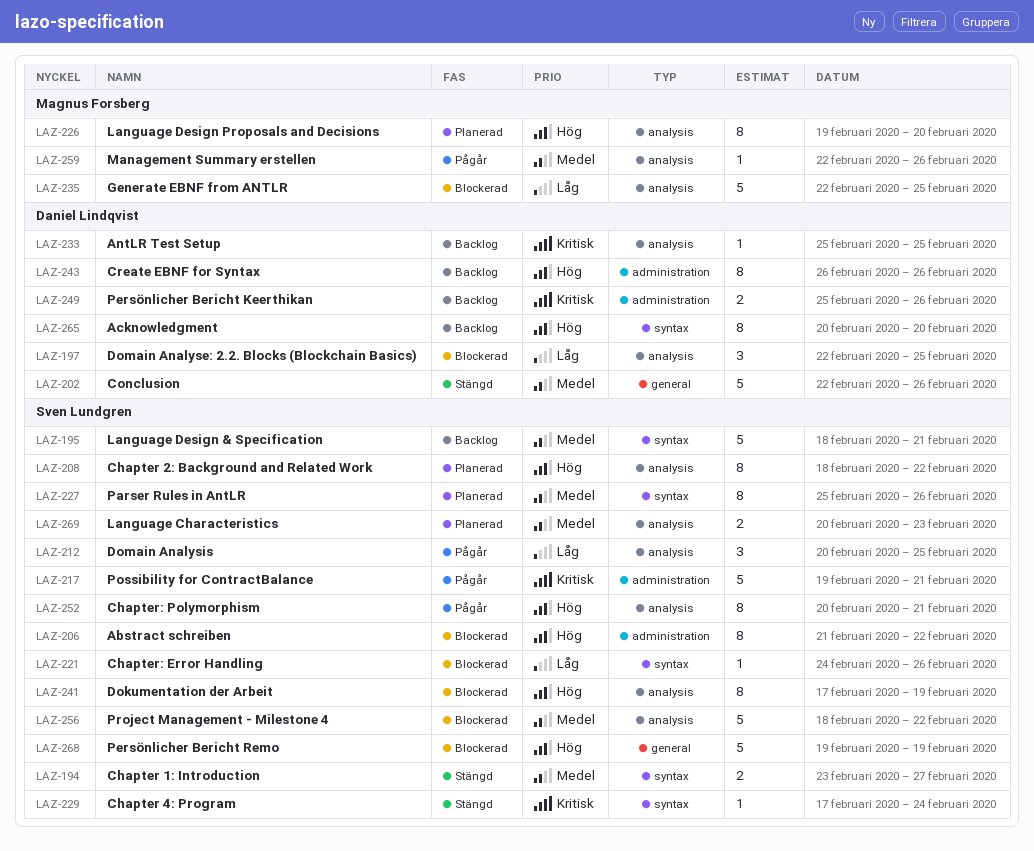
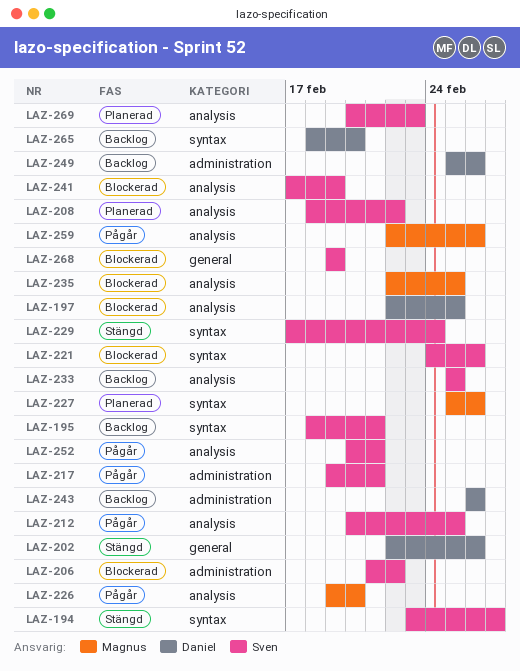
LAZ-226, status: Planerad -> Pågår
LAZ-227, owner: Sven Lundgren -> Magnus Forsberg
LAZ-233, owner: Daniel Lindqvist -> Sven Lundgren
LAZ-256: present -> none
LAZ-265, start: Feb 20 -> Feb 18

